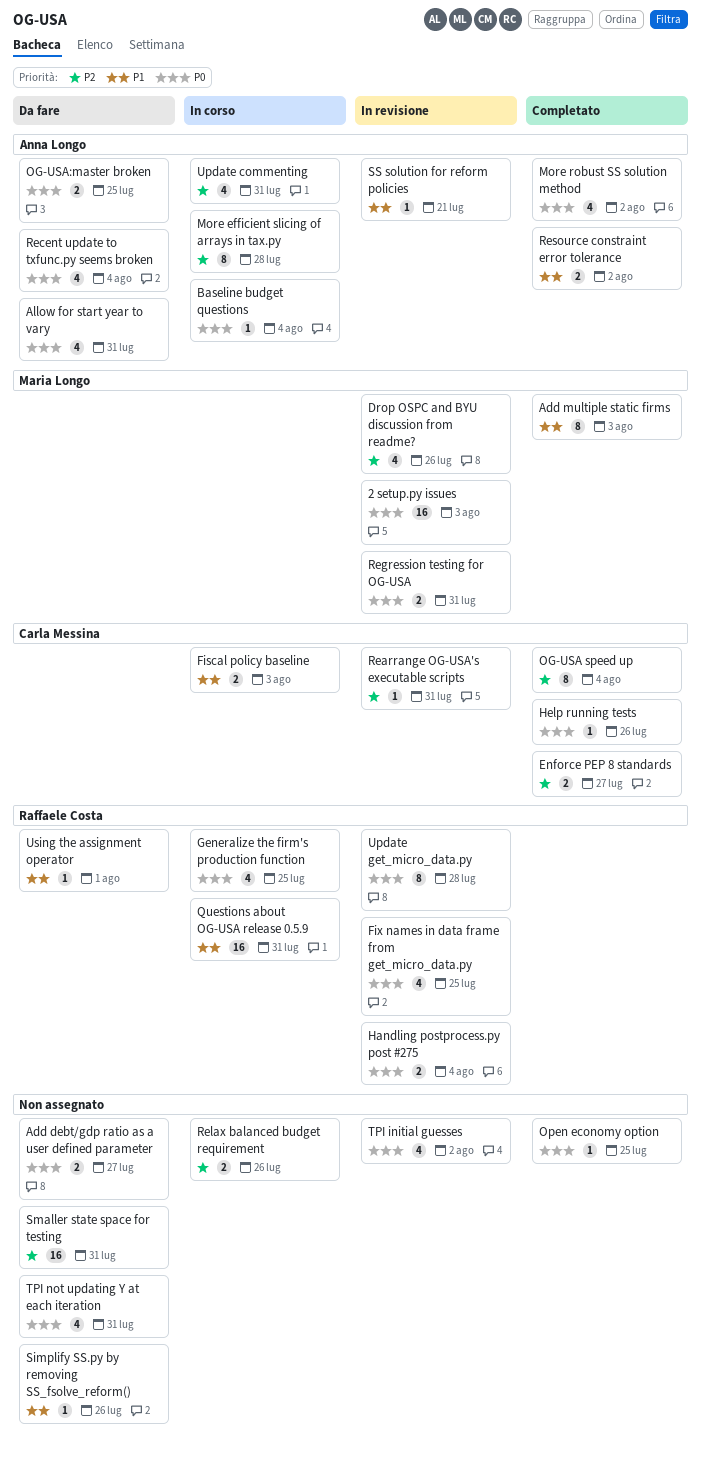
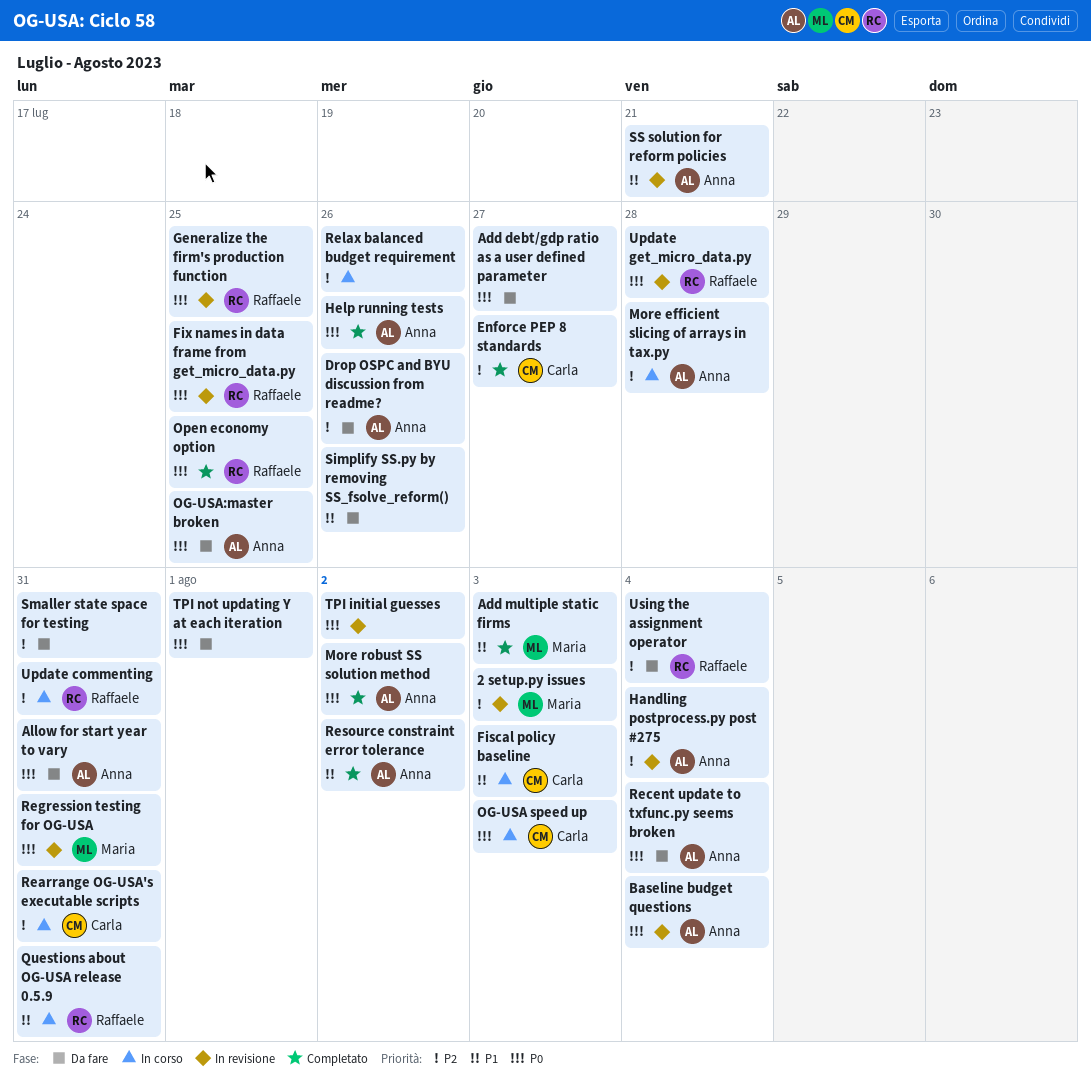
2 setup.py issues, priority: P0 -> P2
Baseline budget questions, status: In corso -> In revisione
Drop OSPC and BYU discussion from readme?, status: In revisione -> Da fare
Drop OSPC and BYU discussion from readme?, owner: Maria Longo -> Anna Longo
Generalize the firm's production function, status: In corso -> In revisione
Handling postprocess.py post #275, owner: Raffaele Costa -> Anna Longo
Handling postprocess.py post #275, priority: P0 -> P2
Help running tests, owner: Carla Messina -> Anna Longo
OG-USA speed up, status: Completato -> In corso
OG-USA speed up, priority: P2 -> P0
OG-USA speed up, due: Aug 4 -> Aug 3
Open economy option, owner: none -> Raffaele Costa
Rearrange OG-USA's executable scripts, status: In revisione -> In corso
TPI not updating Y at each iteration, due: Jul 31 -> Aug 1
Update commenting, owner: Anna Longo -> Raffaele Costa
Using the assignment operator, priority: P1 -> P2
Using the assignment operator, due: Aug 1 -> Aug 4

